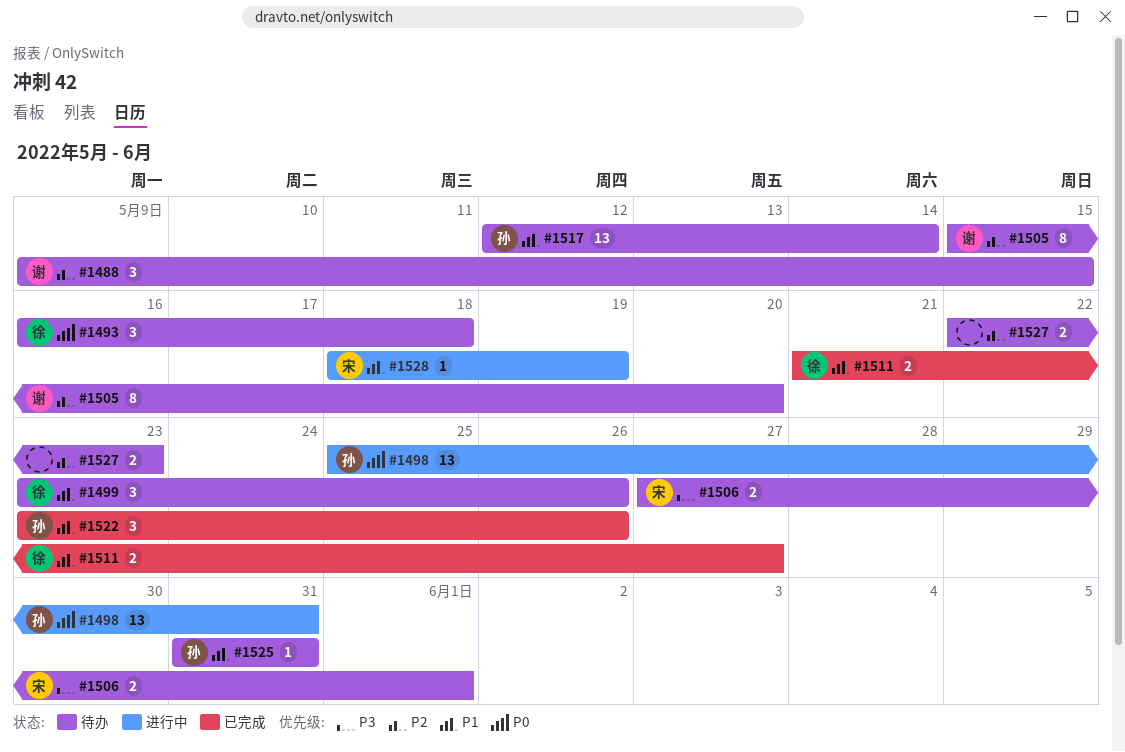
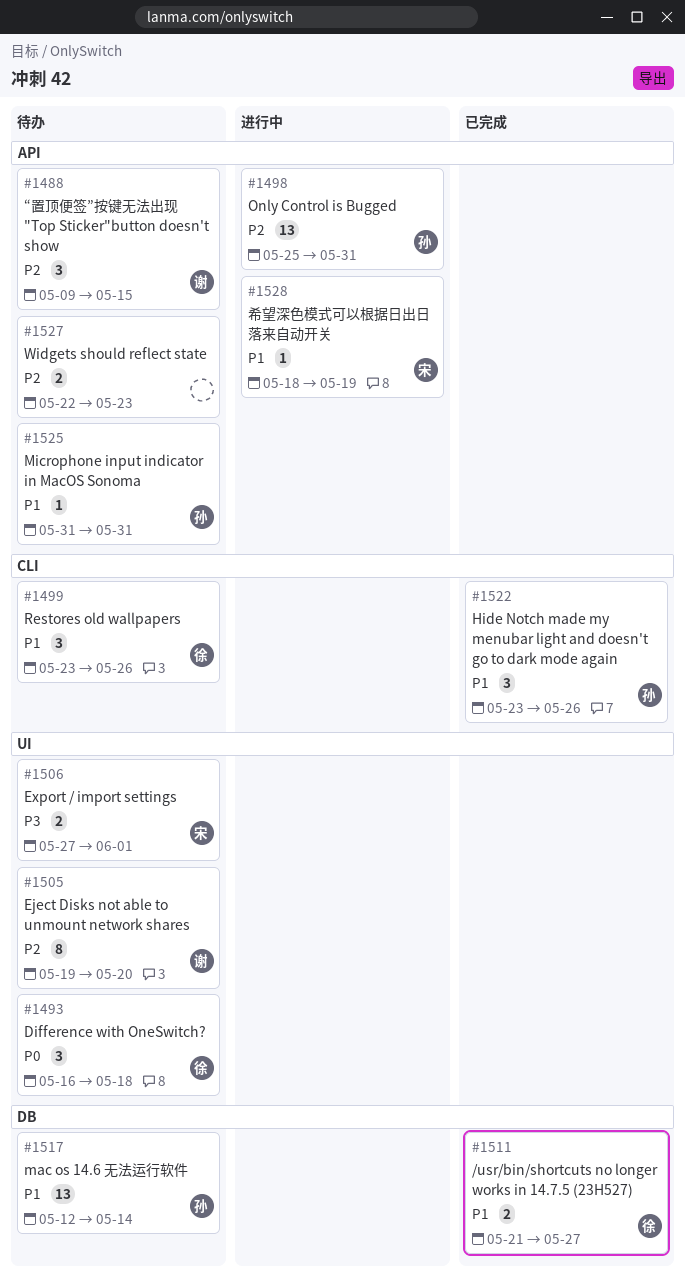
#1498, priority: P0 -> P2
#1505, start: May 15 -> May 19

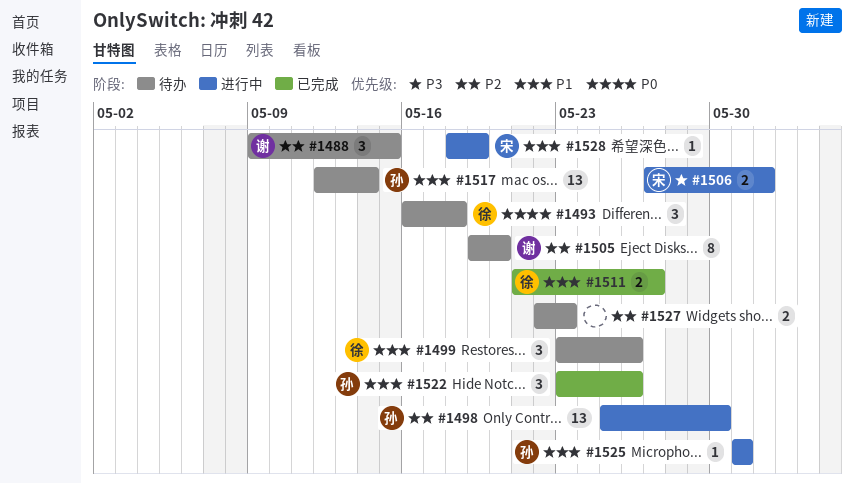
#1498, due: May 31 -> May 30
#1506, status: 待办 -> 进行中
#1525, status: 待办 -> 进行中

